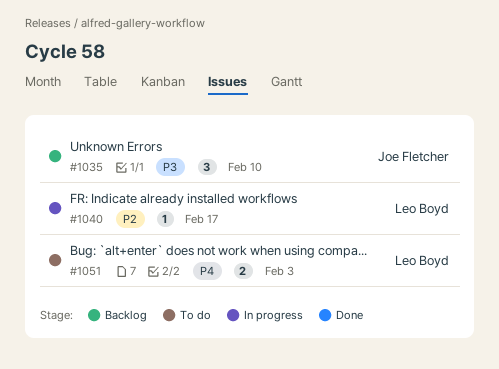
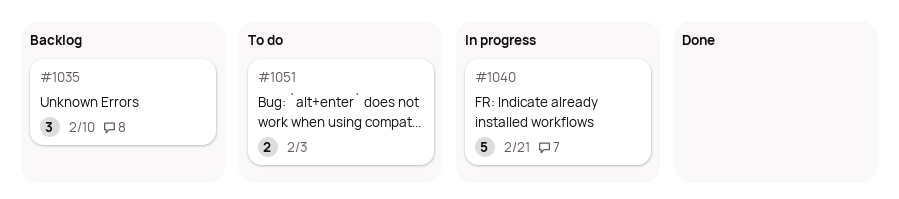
#1040, estimate: 1 -> 5
#1040, due: Feb 17 -> Feb 21

